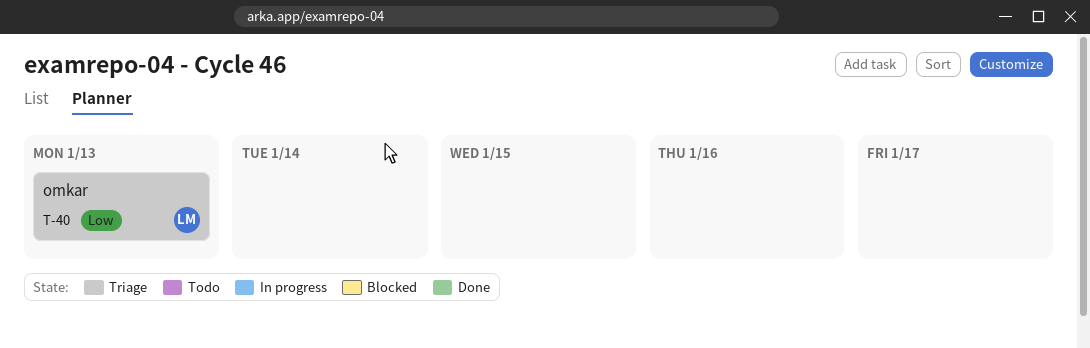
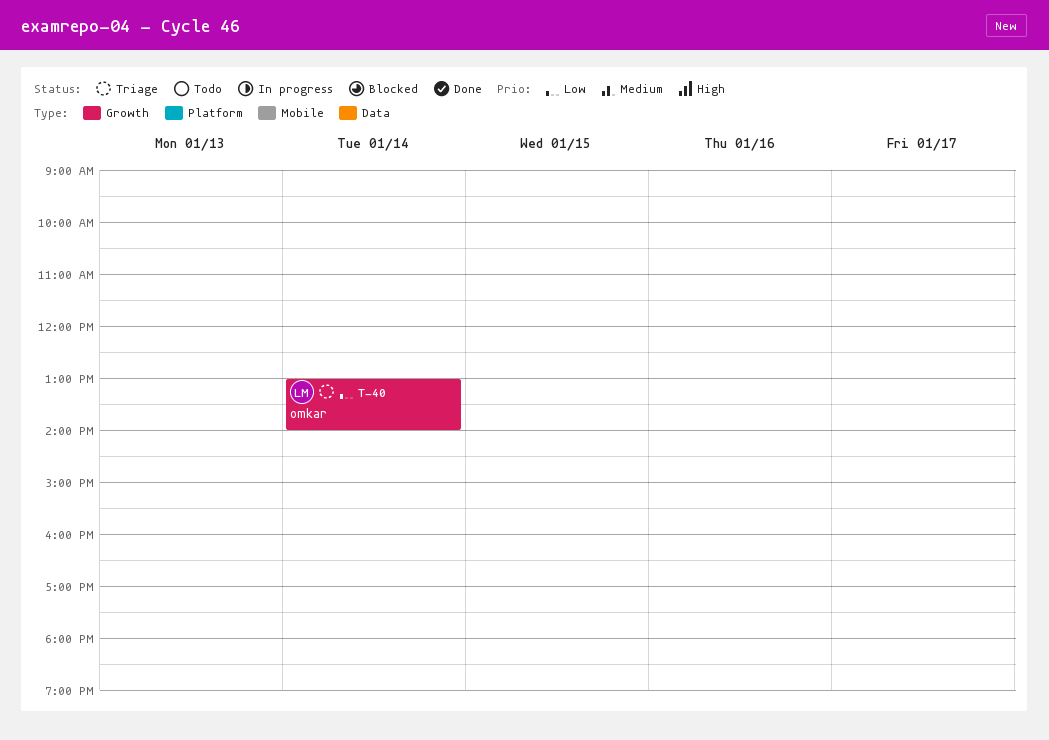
T-40, day: Jan 13 -> Jan 14

